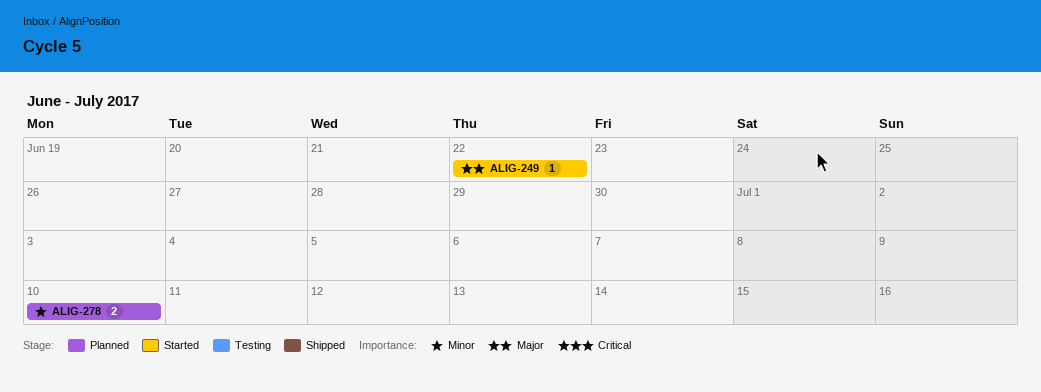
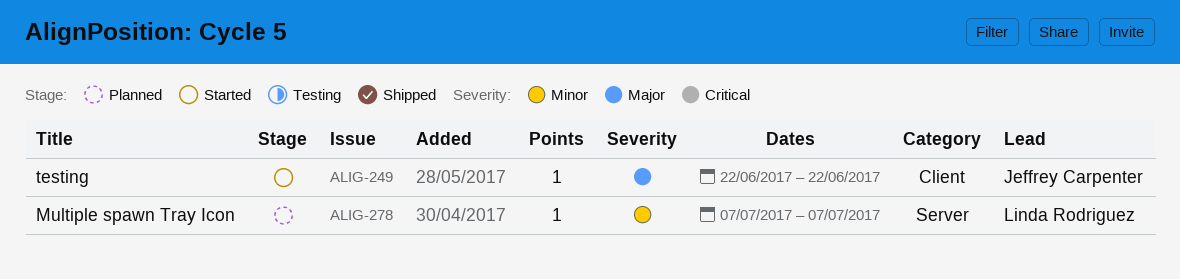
ALIG-278, estimate: 2 -> 1
ALIG-278, start: Jul 10 -> Jul 7
ALIG-278, due: Jul 10 -> Jul 7

